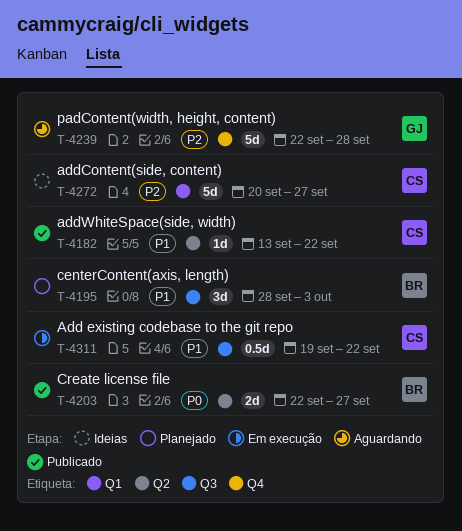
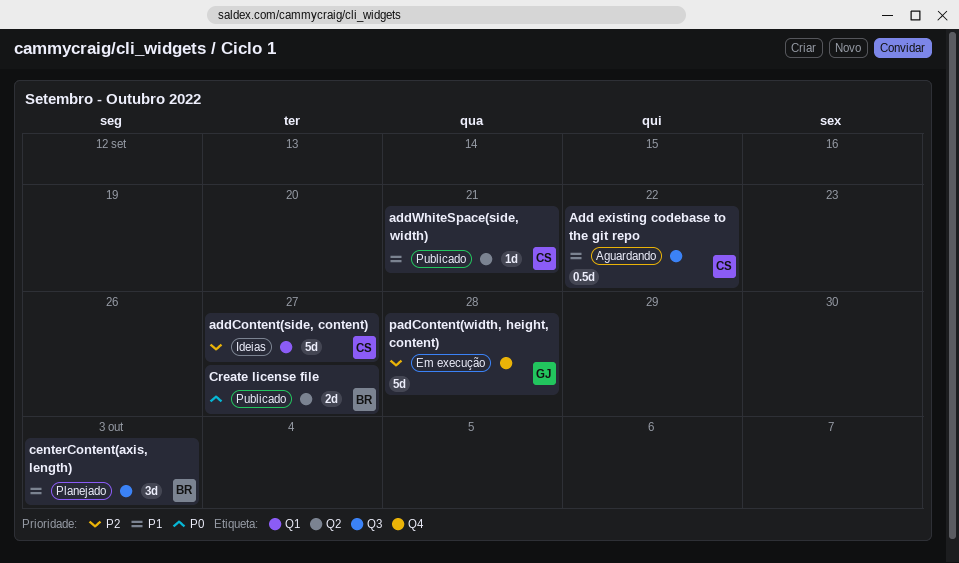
Add existing codebase to the git repo, status: Em execução -> Aguardando
addWhiteSpace(side, width), due: Sep 22 -> Sep 21
padContent(width, height, content), status: Aguardando -> Em execução

